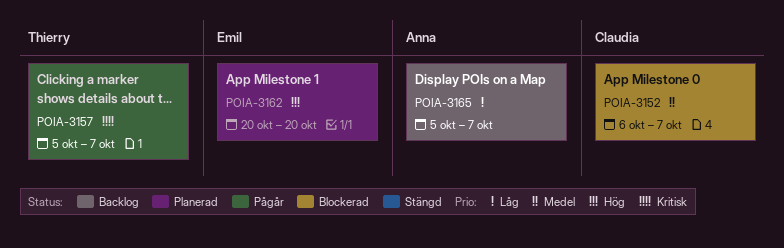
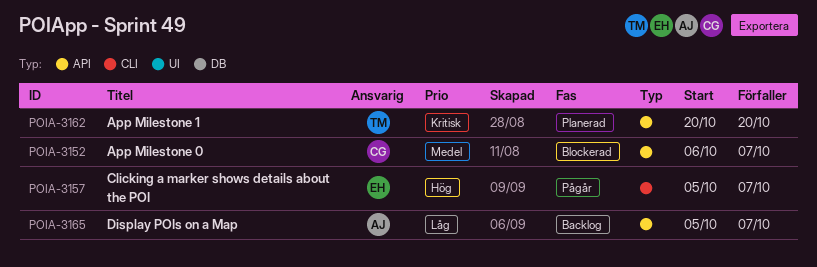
POIA-3157, owner: Thierry -> Emil
POIA-3157, priority: Kritisk -> Hög
POIA-3162, owner: Emil -> Thierry
POIA-3162, priority: Hög -> Kritisk

